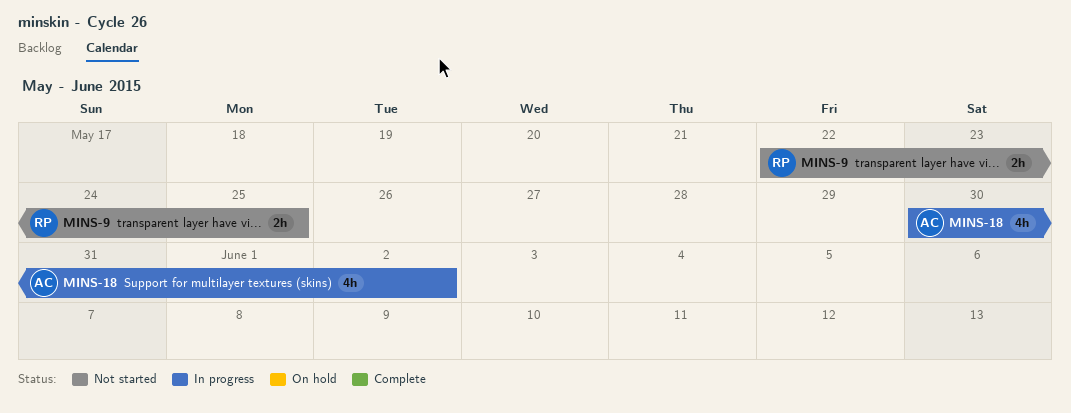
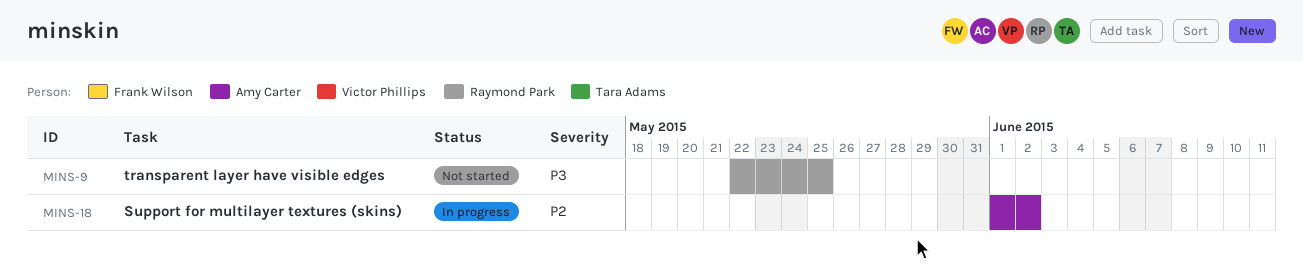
MINS-18, start: May 30 -> Jun 1

